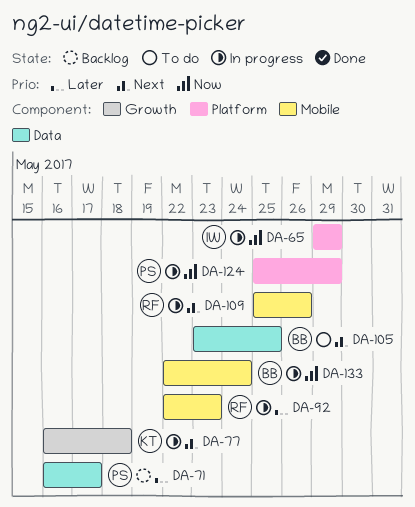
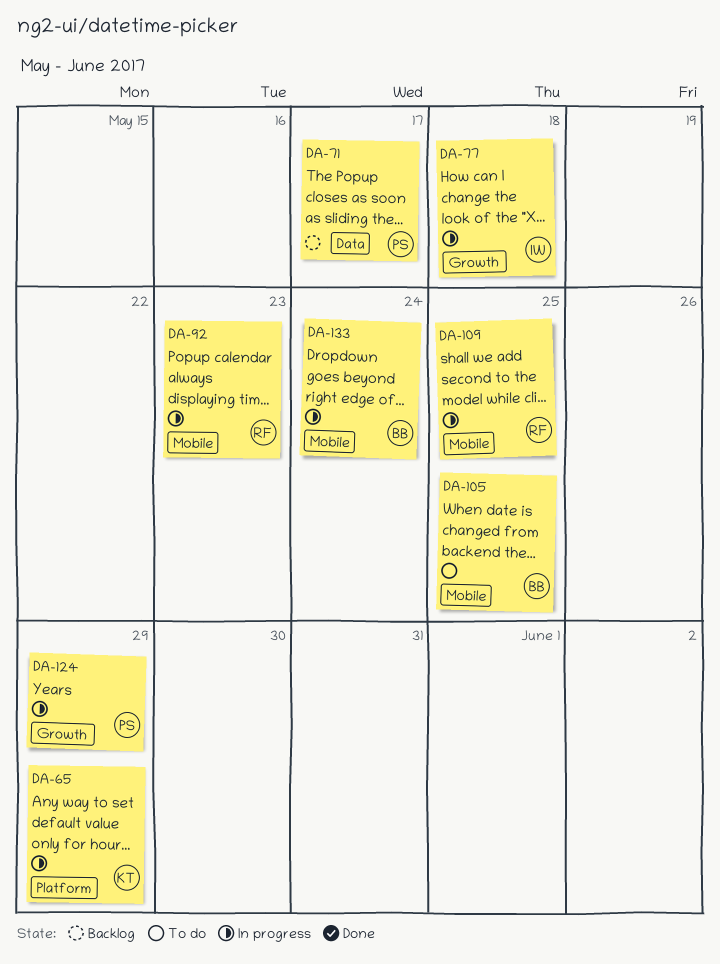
DA-65, owner: IW -> KT
DA-77, owner: KT -> IW
DA-105, label: Data -> Mobile
DA-109, due: May 26 -> May 25
DA-124, label: Platform -> Growth

